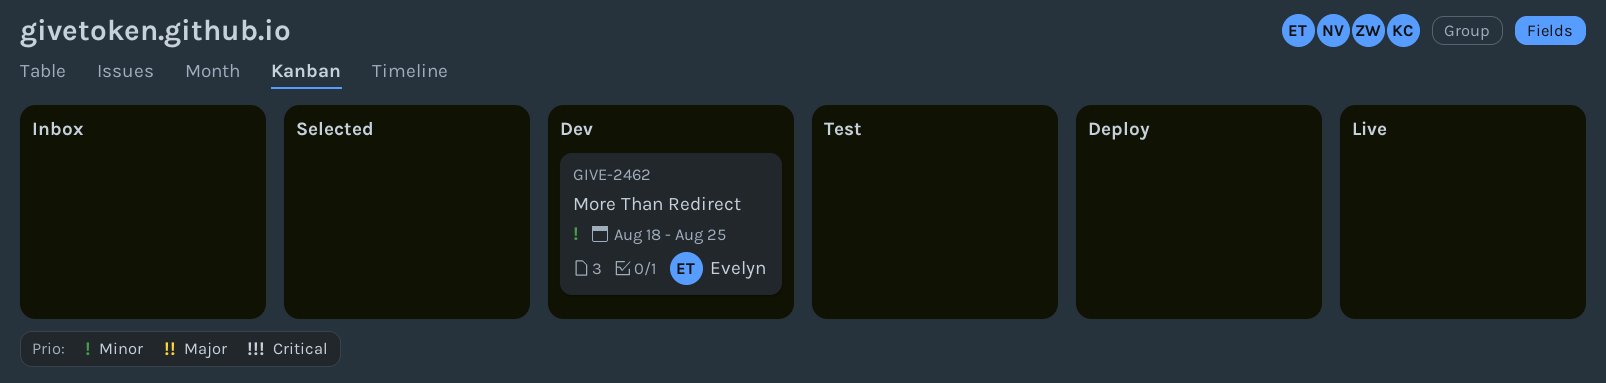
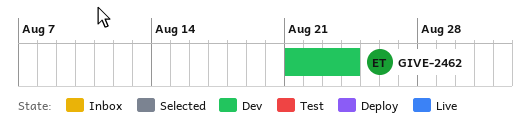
GIVE-2462, start: Aug 18 -> Aug 21
GIVE-2462, due: Aug 25 -> Aug 24

